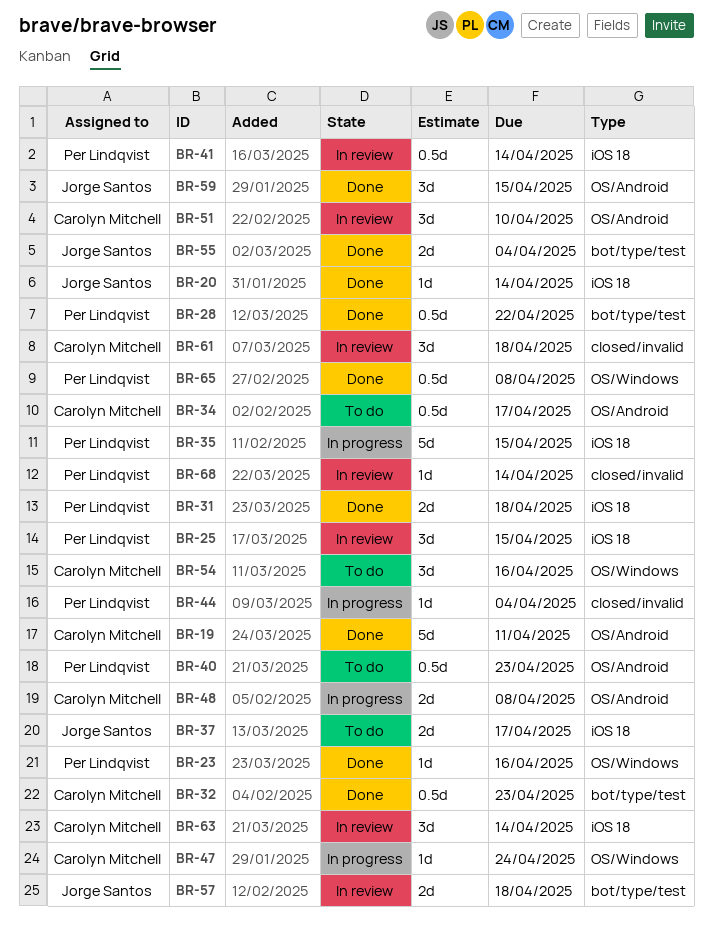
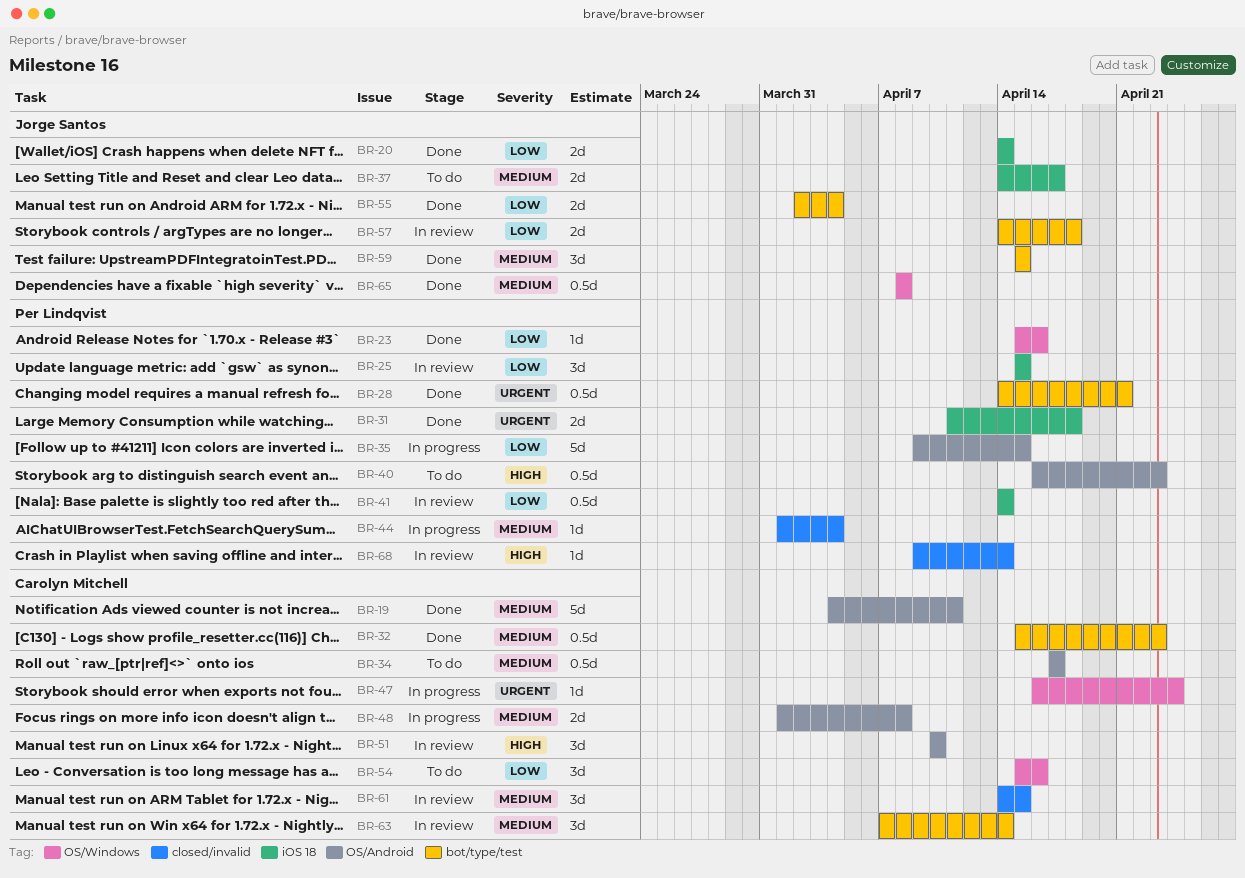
BR-20, estimate: 1d -> 2d
BR-28, due: Apr 22 -> Apr 21
BR-35, label: iOS 18 -> OS/Android
BR-59, label: OS/Android -> bot/type/test
BR-61, due: Apr 18 -> Apr 15
BR-63, label: iOS 18 -> bot/type/test
BR-65, owner: Per Lindqvist -> Jorge Santos

